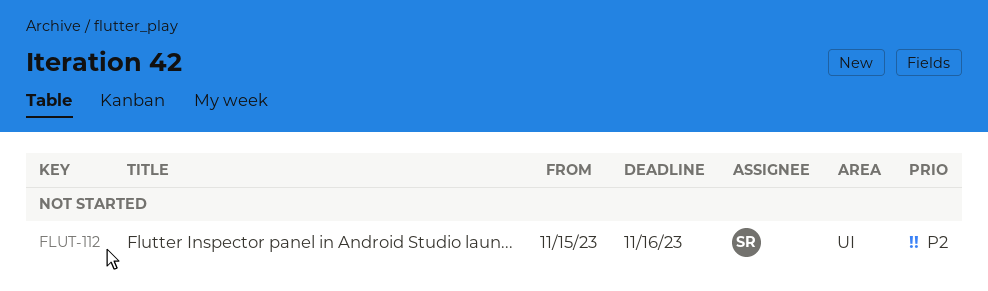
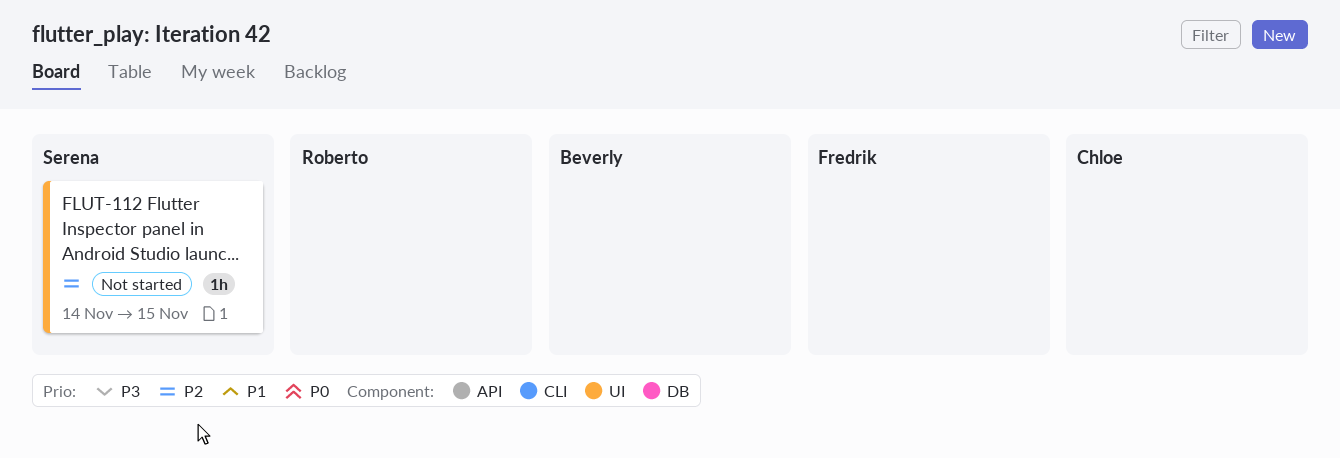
FLUT-112, start: Nov 15 -> Nov 14
FLUT-112, due: Nov 16 -> Nov 15

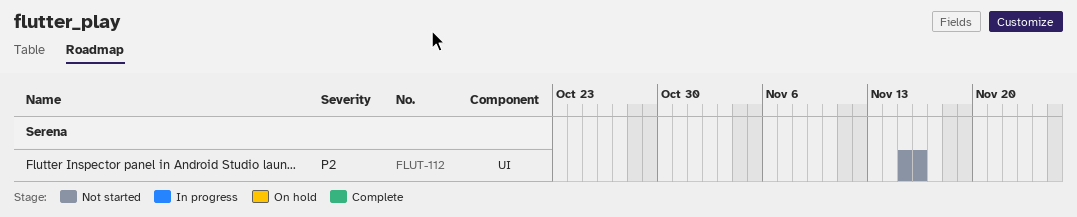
FLUT-112, start: Nov 14 -> Nov 15
FLUT-112, due: Nov 15 -> Nov 16

